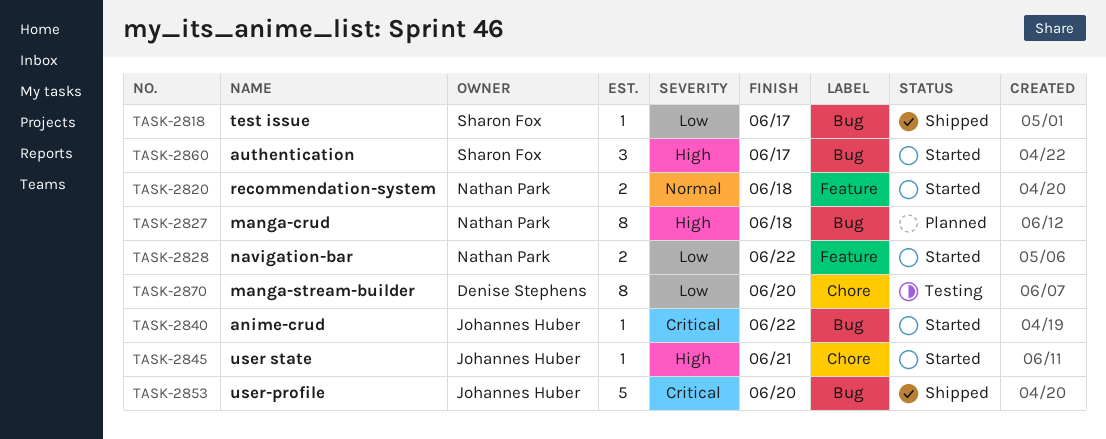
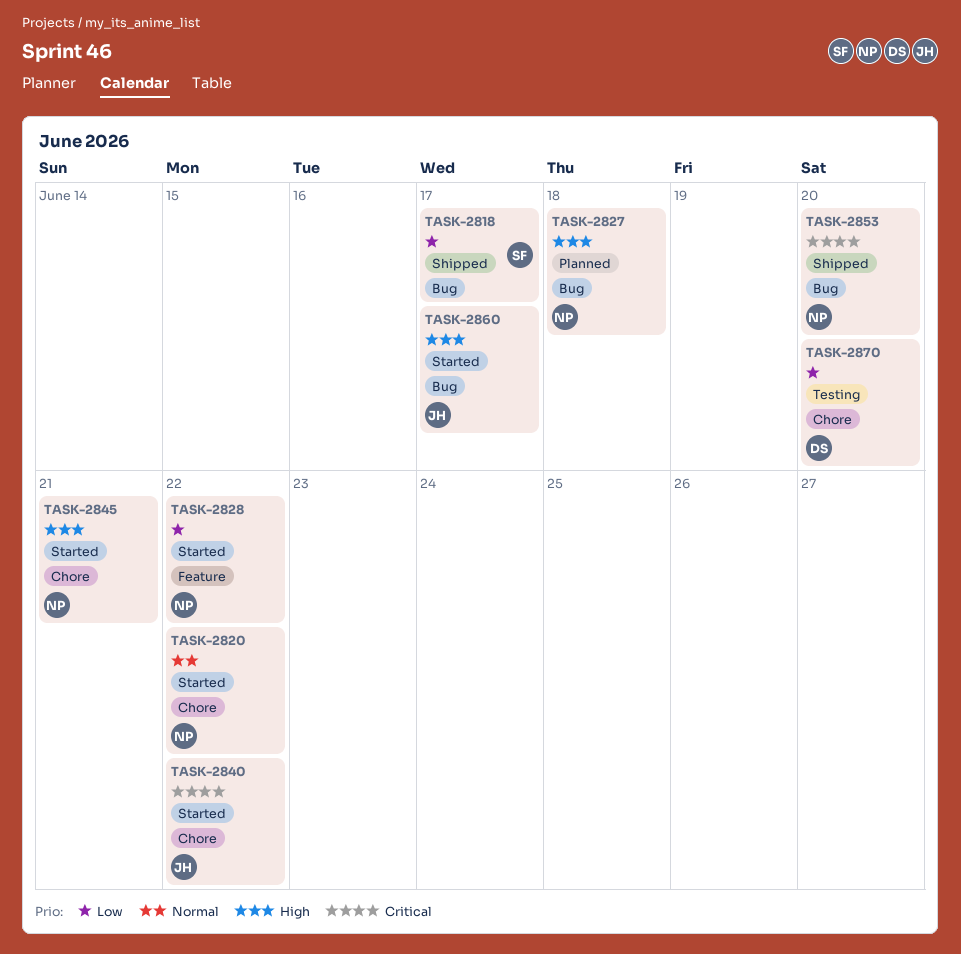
TASK-2820, label: Feature -> Chore
TASK-2820, due: Jun 18 -> Jun 22
TASK-2840, label: Bug -> Chore
TASK-2845, owner: Johannes Huber -> Nathan Park
TASK-2853, owner: Johannes Huber -> Nathan Park
TASK-2860, owner: Sharon Fox -> Johannes Huber

